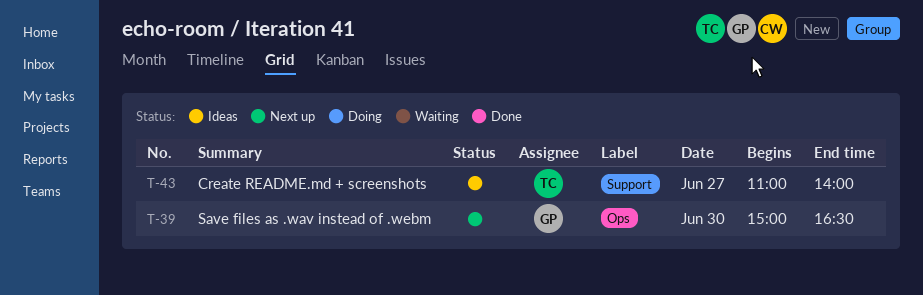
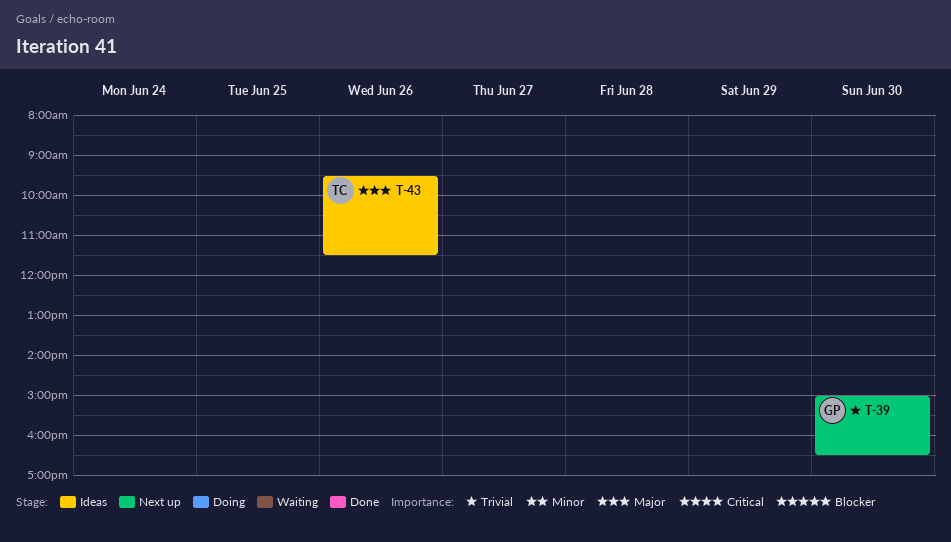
T-43, day: Jun 27 -> Jun 26
T-43, begins: 11:00 -> 09:30
T-43, ends: 14:00 -> 11:30

